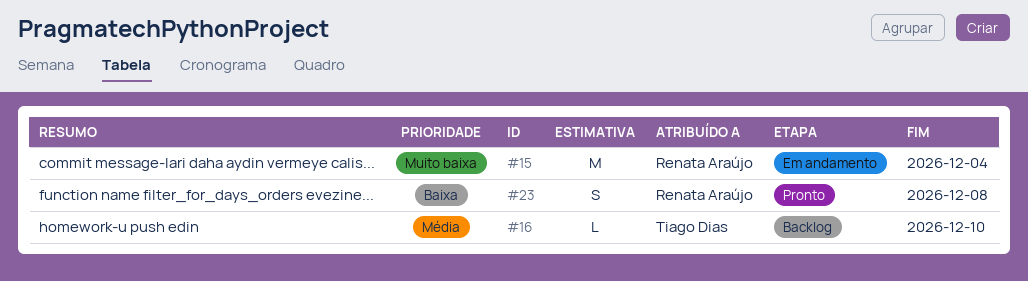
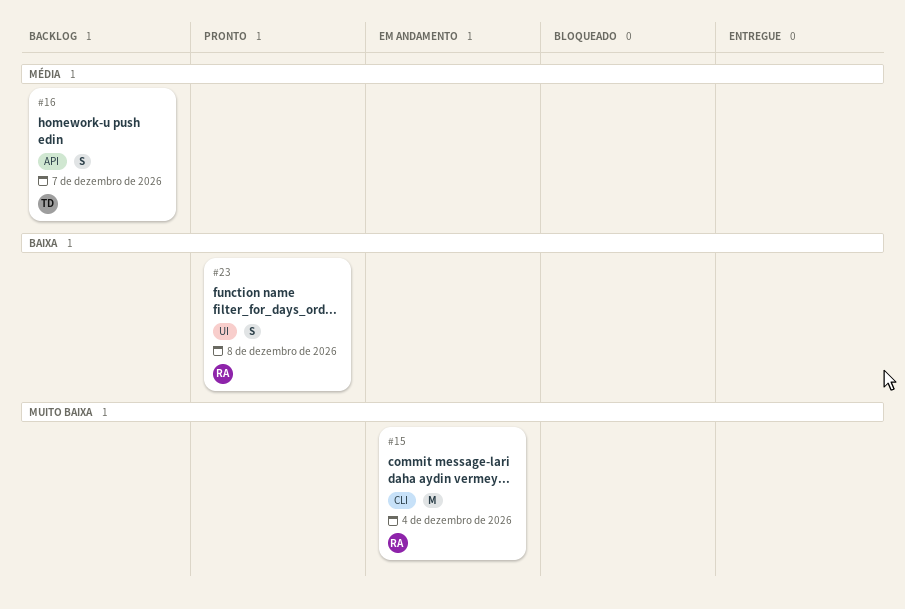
#16, estimate: L -> S
#16, due: Dec 10 -> Dec 7

